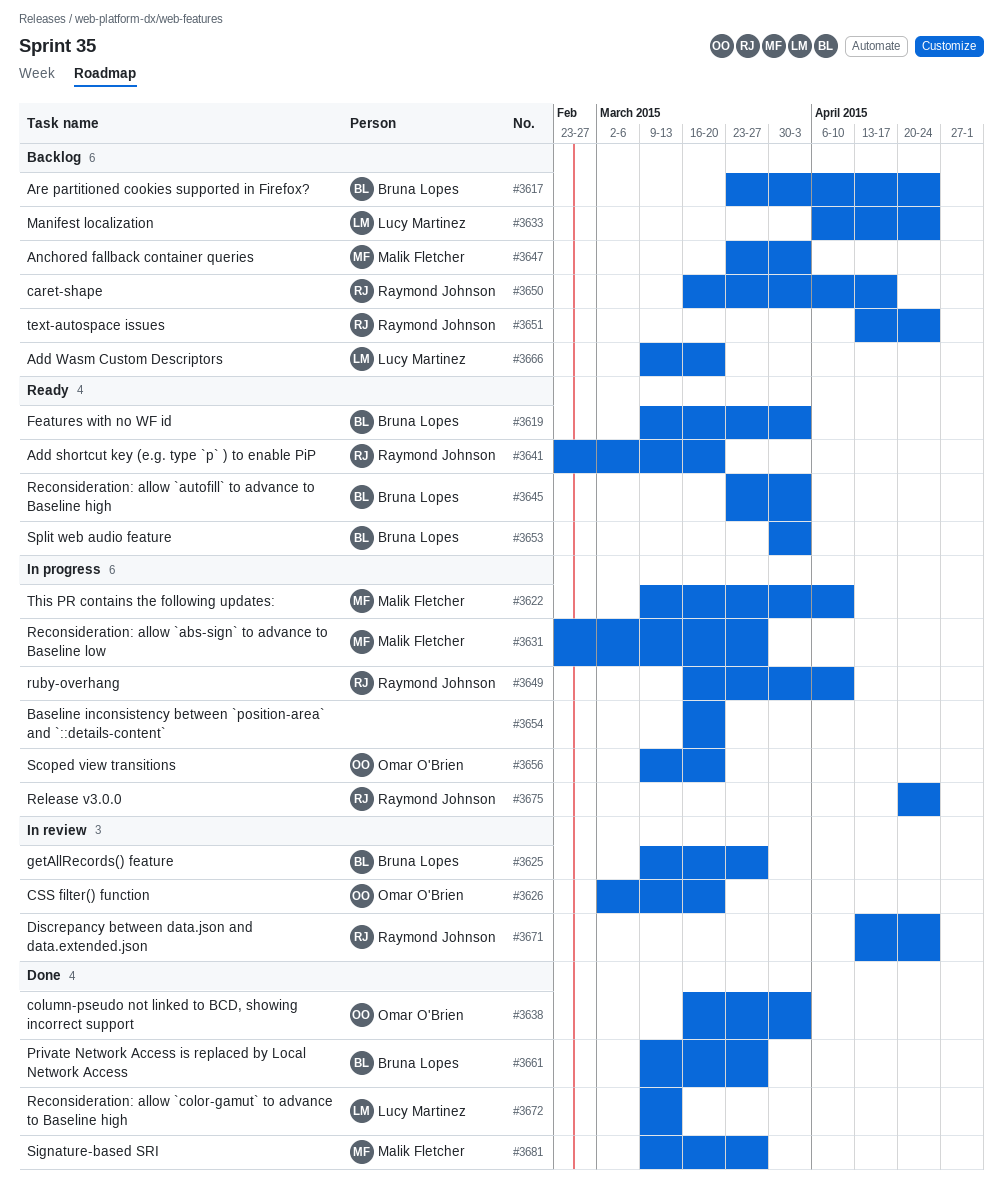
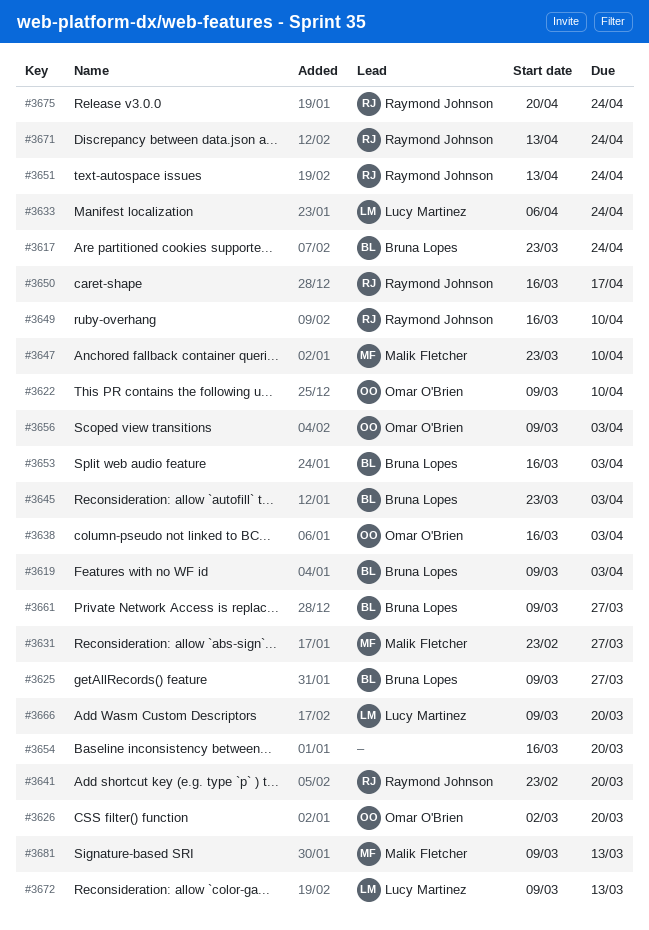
#3622, owner: Malik Fletcher -> Omar O'Brien
#3647, due: Apr 3 -> Apr 10
#3653, start: Mar 30 -> Mar 16
#3656, due: Mar 20 -> Apr 3
#3681, due: Mar 27 -> Mar 13

